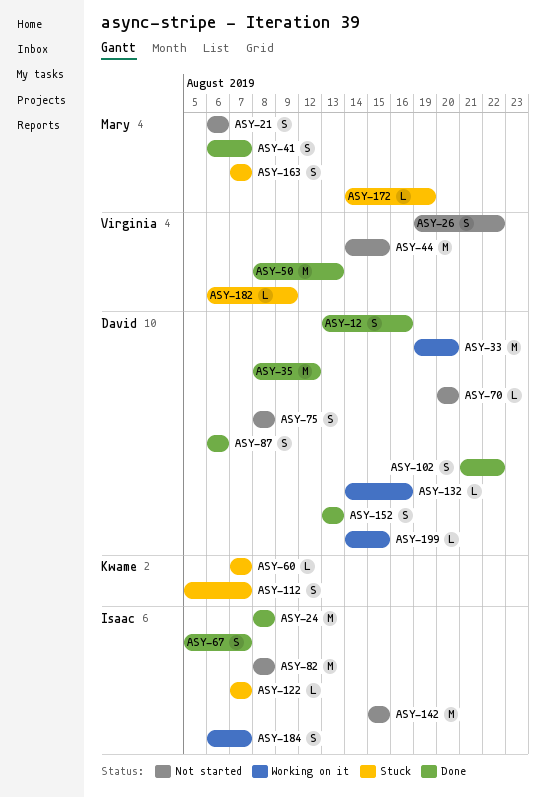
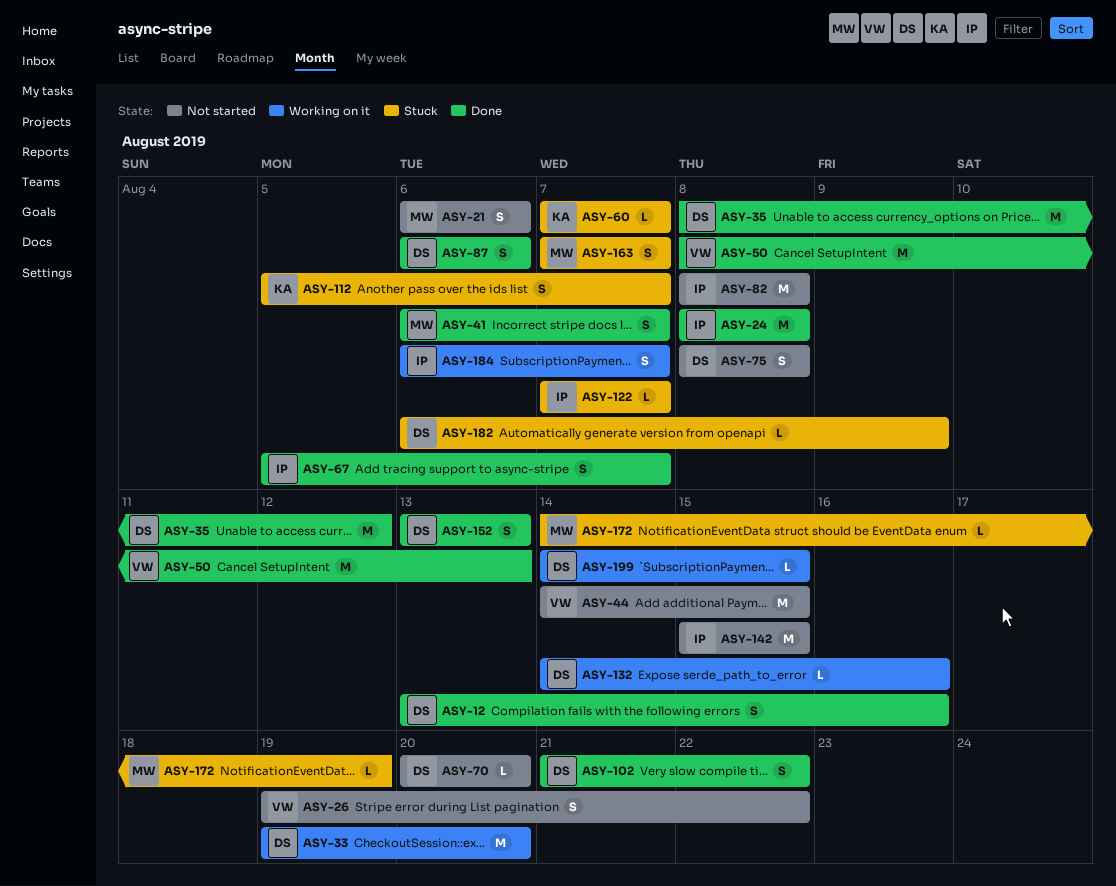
ASY-182, owner: Virginia -> David

